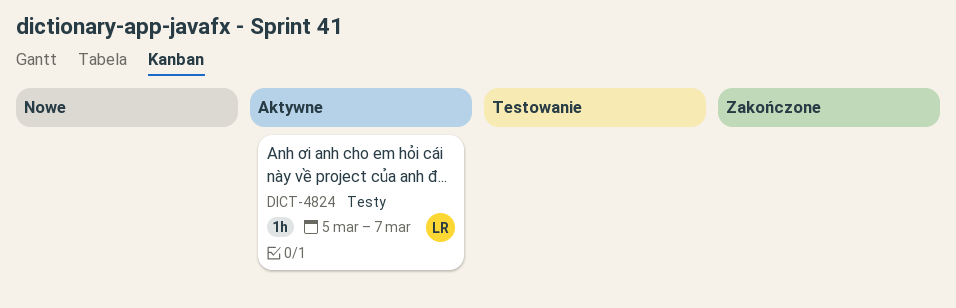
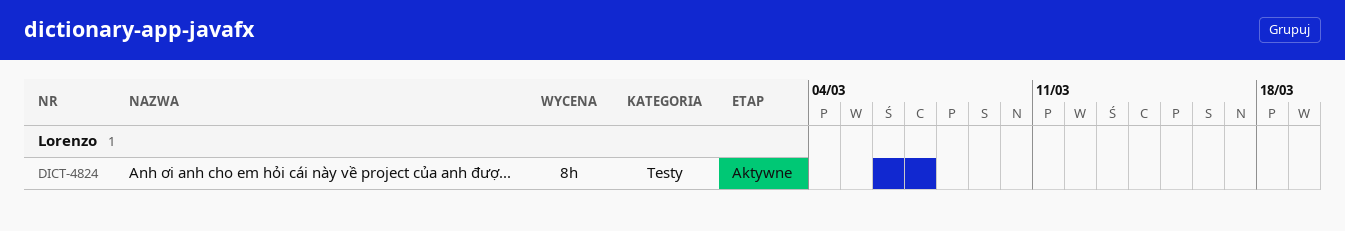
DICT-4824, estimate: 1h -> 8h
DICT-4824, start: Mar 5 -> Mar 6

